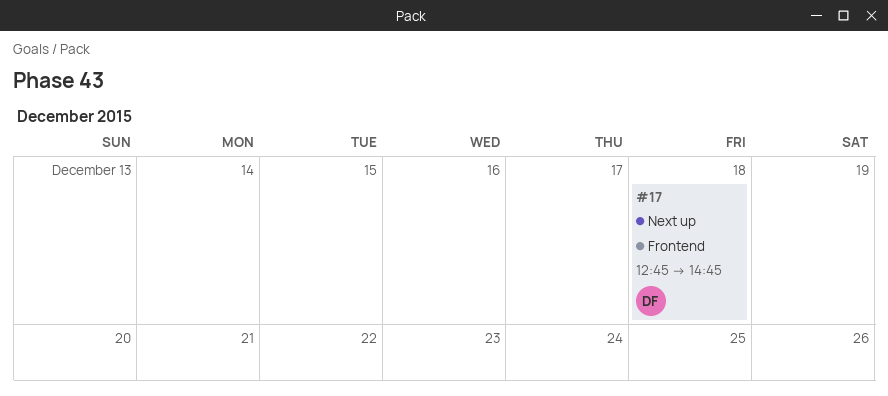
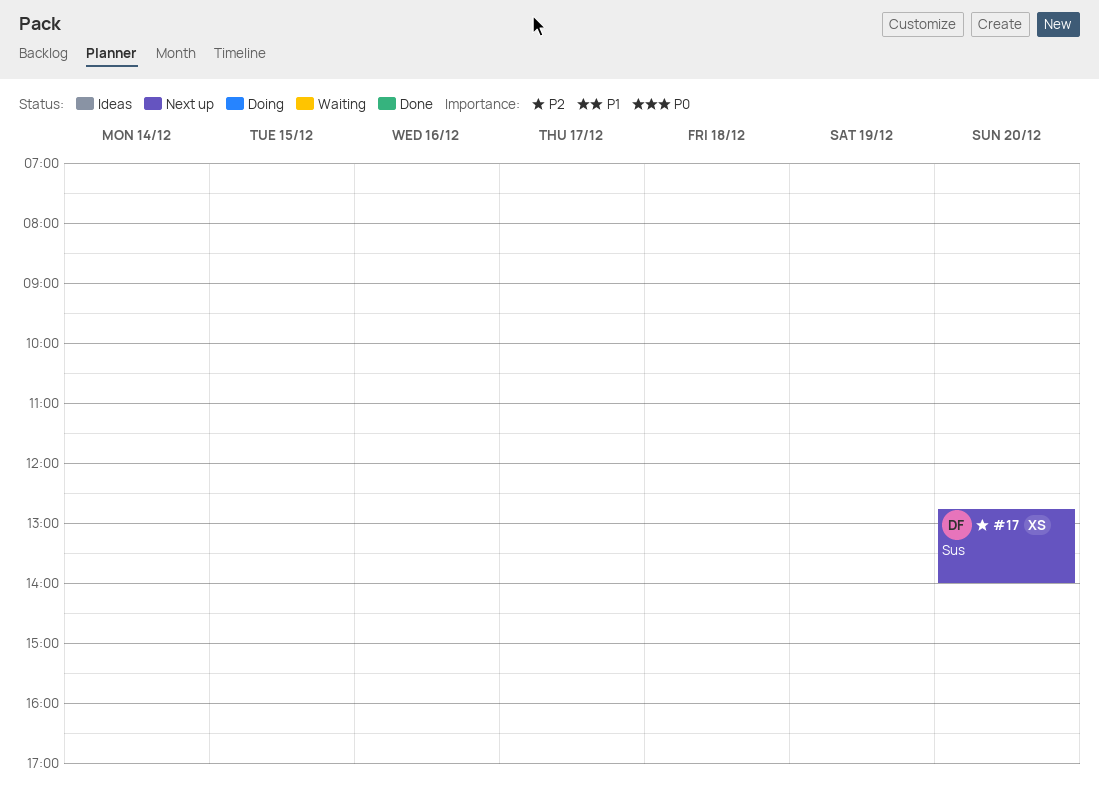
#17, day: Dec 18 -> Dec 20
#17, ends: 14:45 -> 14:00

